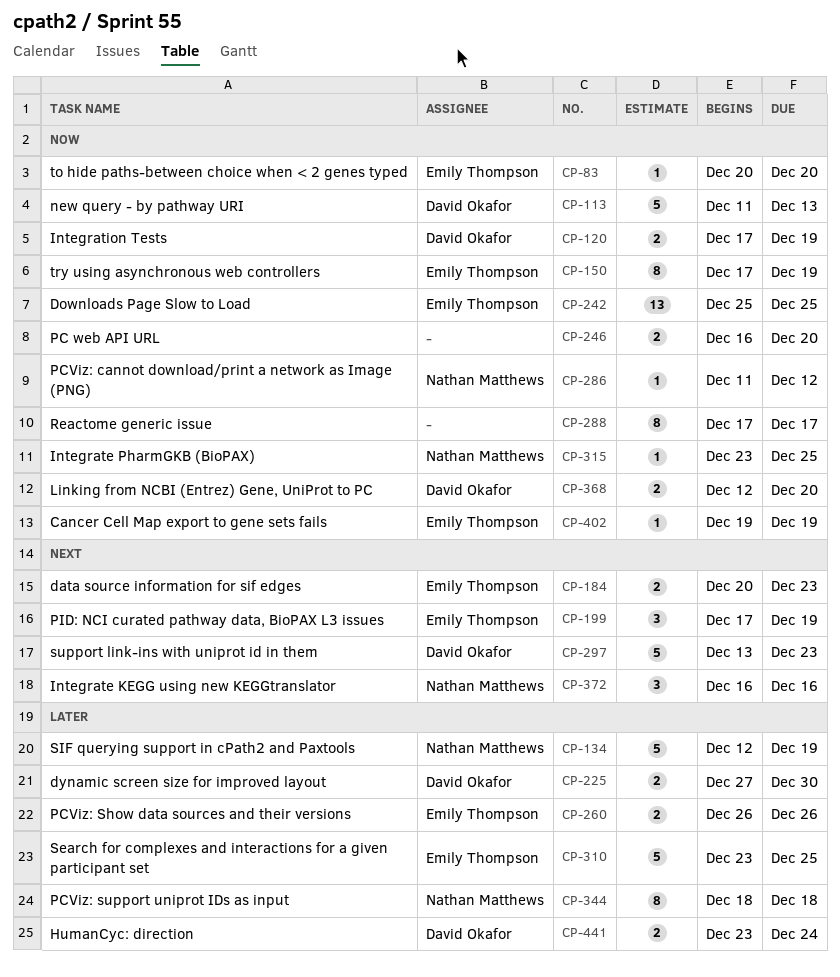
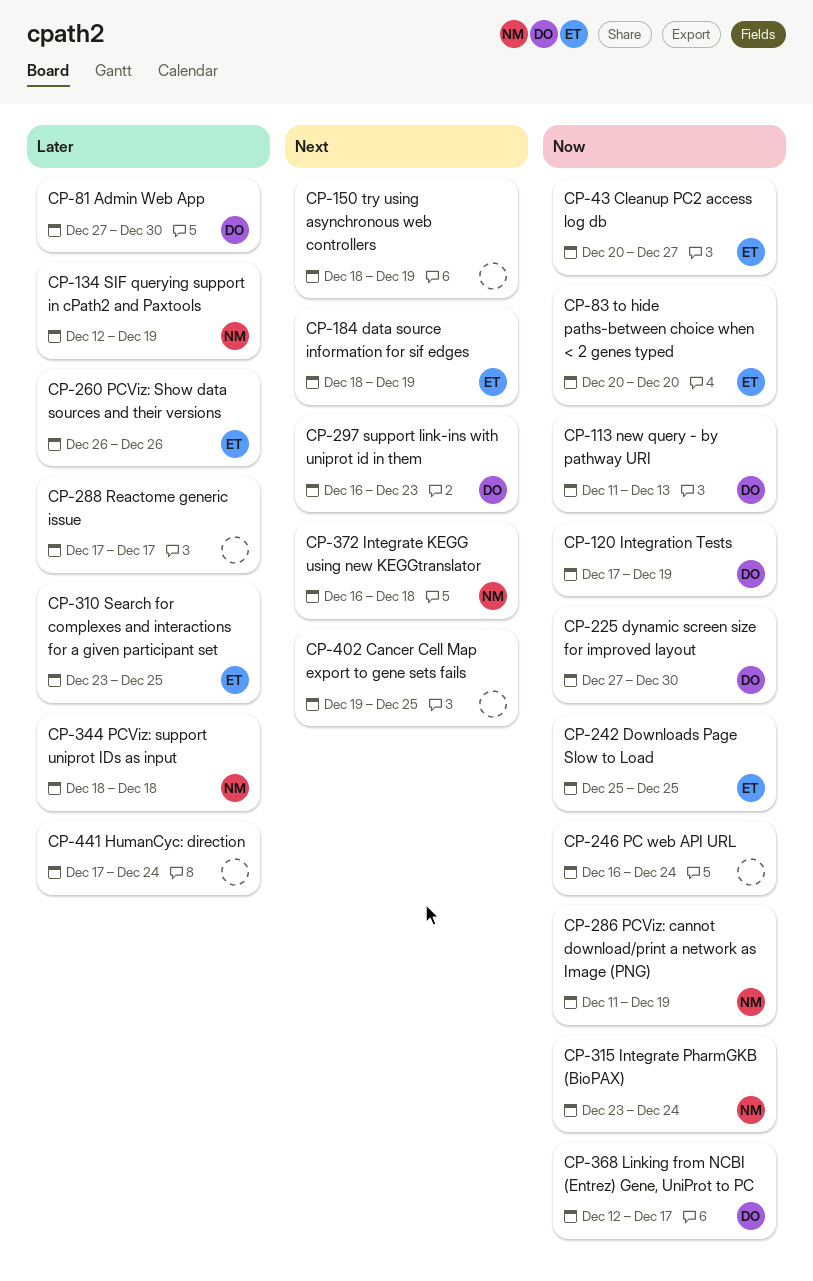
CP-43: none -> present
CP-81: none -> present
CP-150, owner: Emily Thompson -> none
CP-150, priority: Now -> Next
CP-150, start: Dec 17 -> Dec 18
CP-184, start: Dec 20 -> Dec 18
CP-184, due: Dec 23 -> Dec 19
CP-199: present -> none
CP-225, priority: Later -> Now
CP-246, due: Dec 20 -> Dec 24
CP-286, due: Dec 12 -> Dec 19
CP-288, priority: Now -> Later
CP-297, start: Dec 13 -> Dec 16
CP-315, due: Dec 25 -> Dec 24
CP-368, due: Dec 20 -> Dec 17
CP-372, due: Dec 16 -> Dec 18
CP-402, owner: Emily Thompson -> none
CP-402, priority: Now -> Next
CP-402, due: Dec 19 -> Dec 25
CP-441, owner: David Okafor -> none
CP-441, start: Dec 23 -> Dec 17

